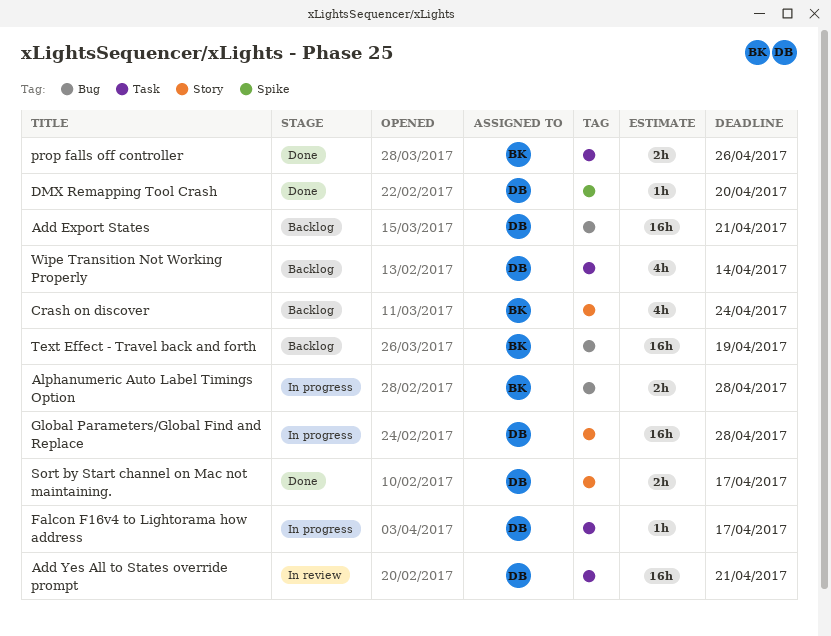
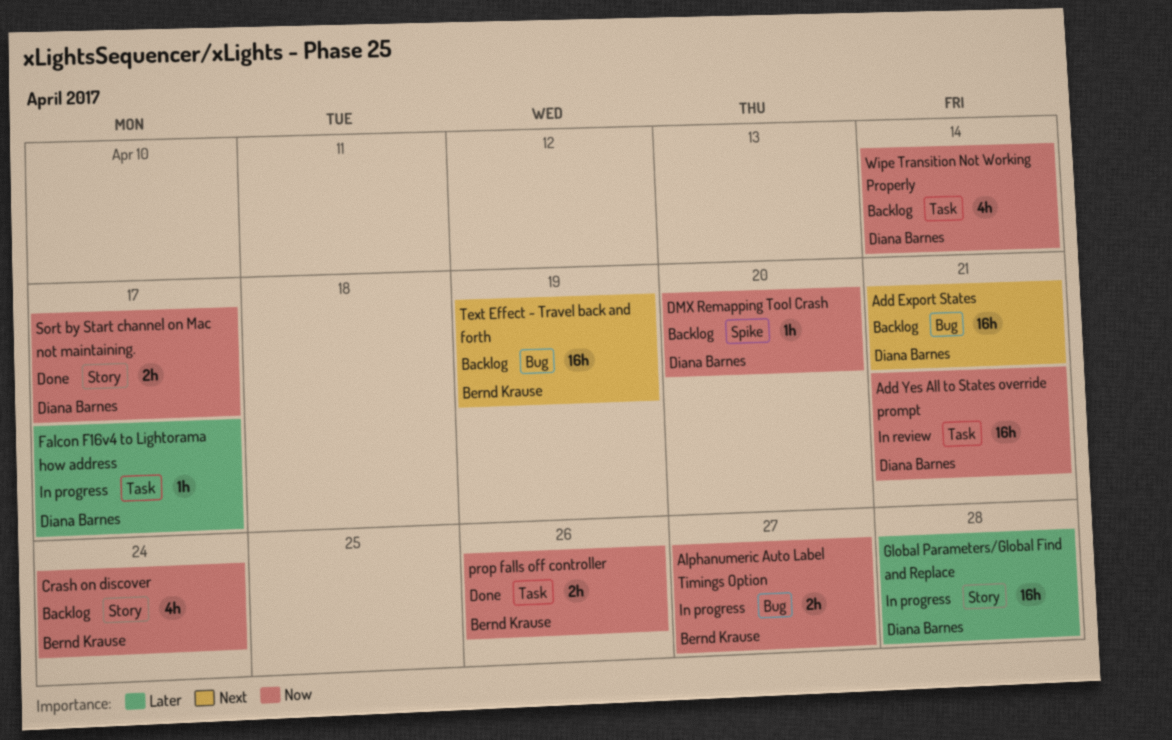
Alphanumeric Auto Label Timings Option, due: Apr 28 -> Apr 27
DMX Remapping Tool Crash, status: Done -> Backlog

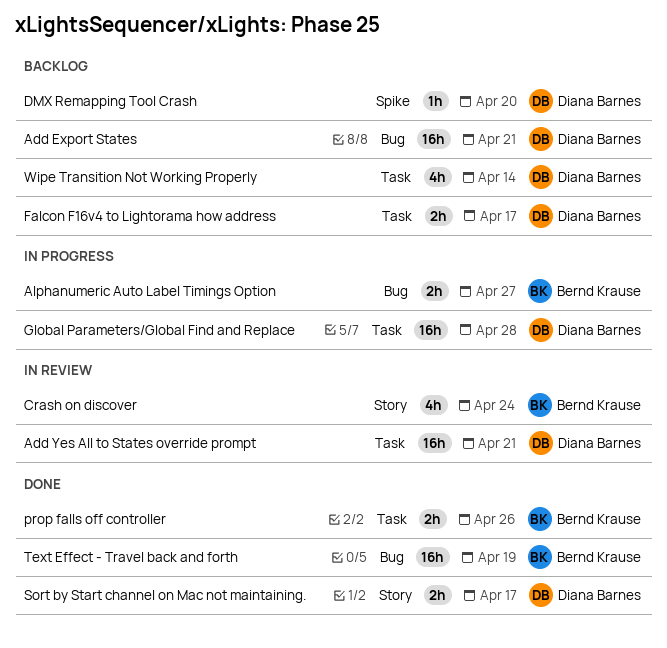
Crash on discover, status: Backlog -> In review
Falcon F16v4 to Lightorama how address, status: In progress -> Backlog
Falcon F16v4 to Lightorama how address, estimate: 1h -> 2h
Global Parameters/Global Find and Replace, label: Story -> Task
Text Effect - Travel back and forth, status: Backlog -> Done

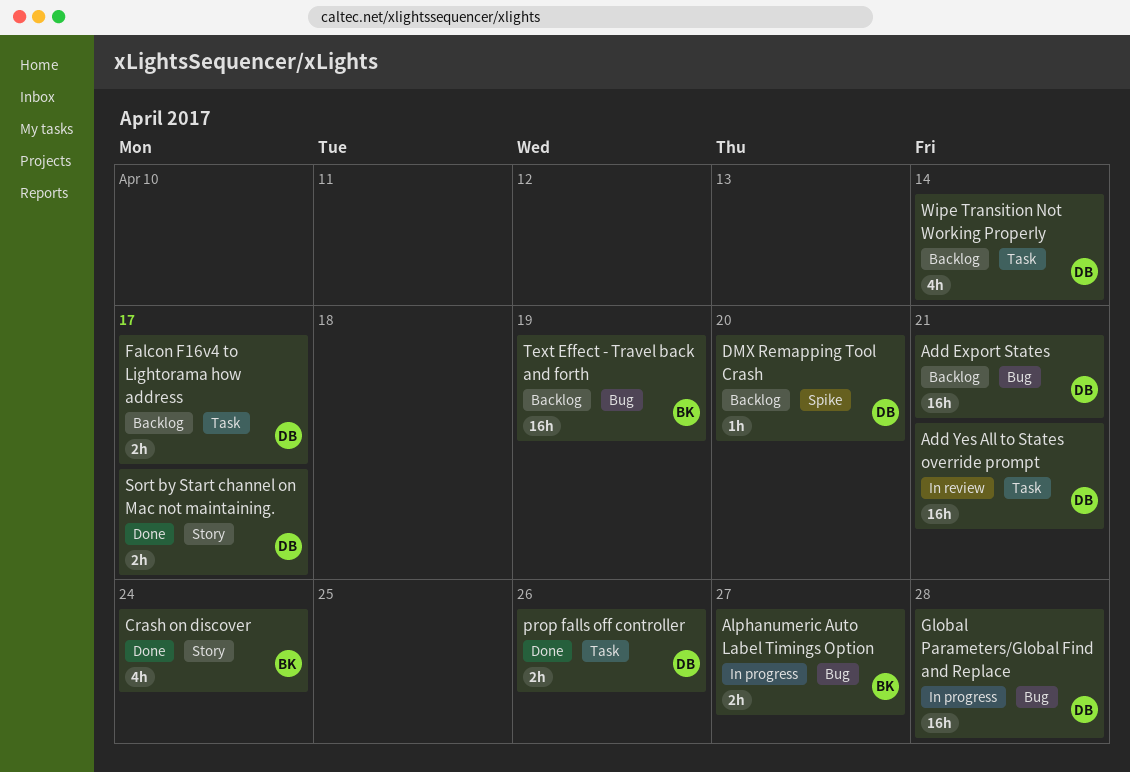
Crash on discover, status: In review -> Done
Global Parameters/Global Find and Replace, label: Task -> Bug
prop falls off controller, owner: Bernd Krause -> Diana Barnes
Text Effect - Travel back and forth, status: Done -> Backlog

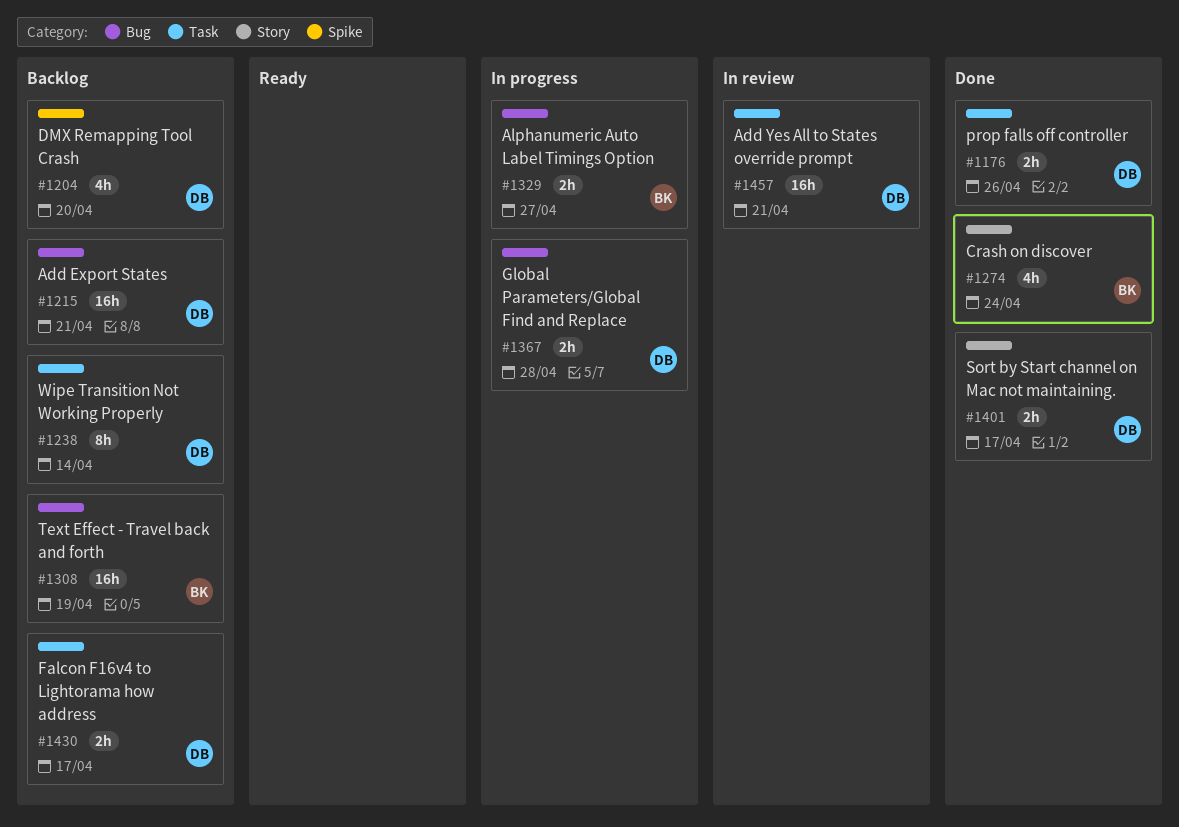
DMX Remapping Tool Crash, estimate: 1h -> 4h
Global Parameters/Global Find and Replace, estimate: 16h -> 2h
Wipe Transition Not Working Properly, estimate: 4h -> 8h

